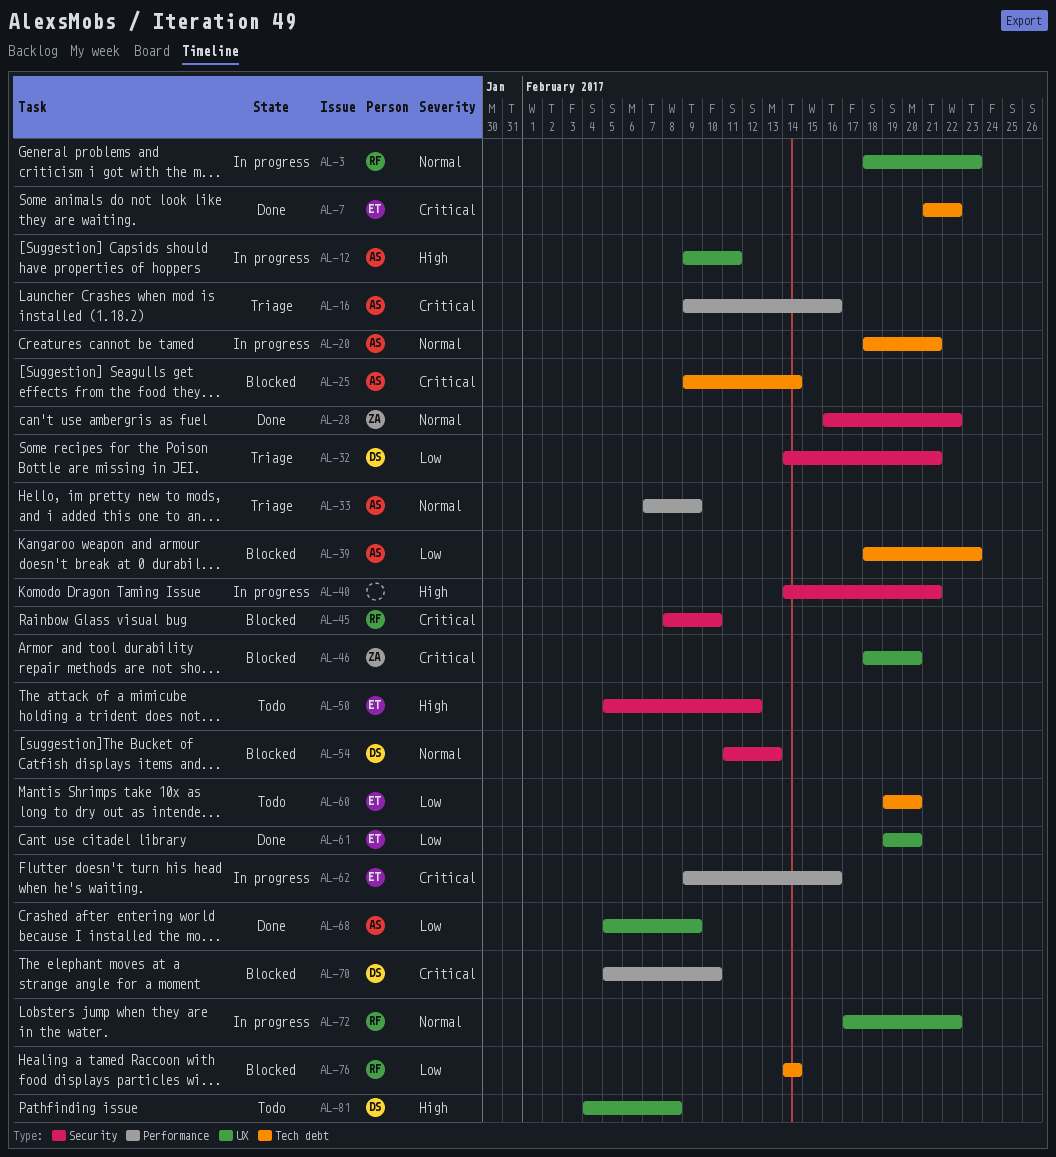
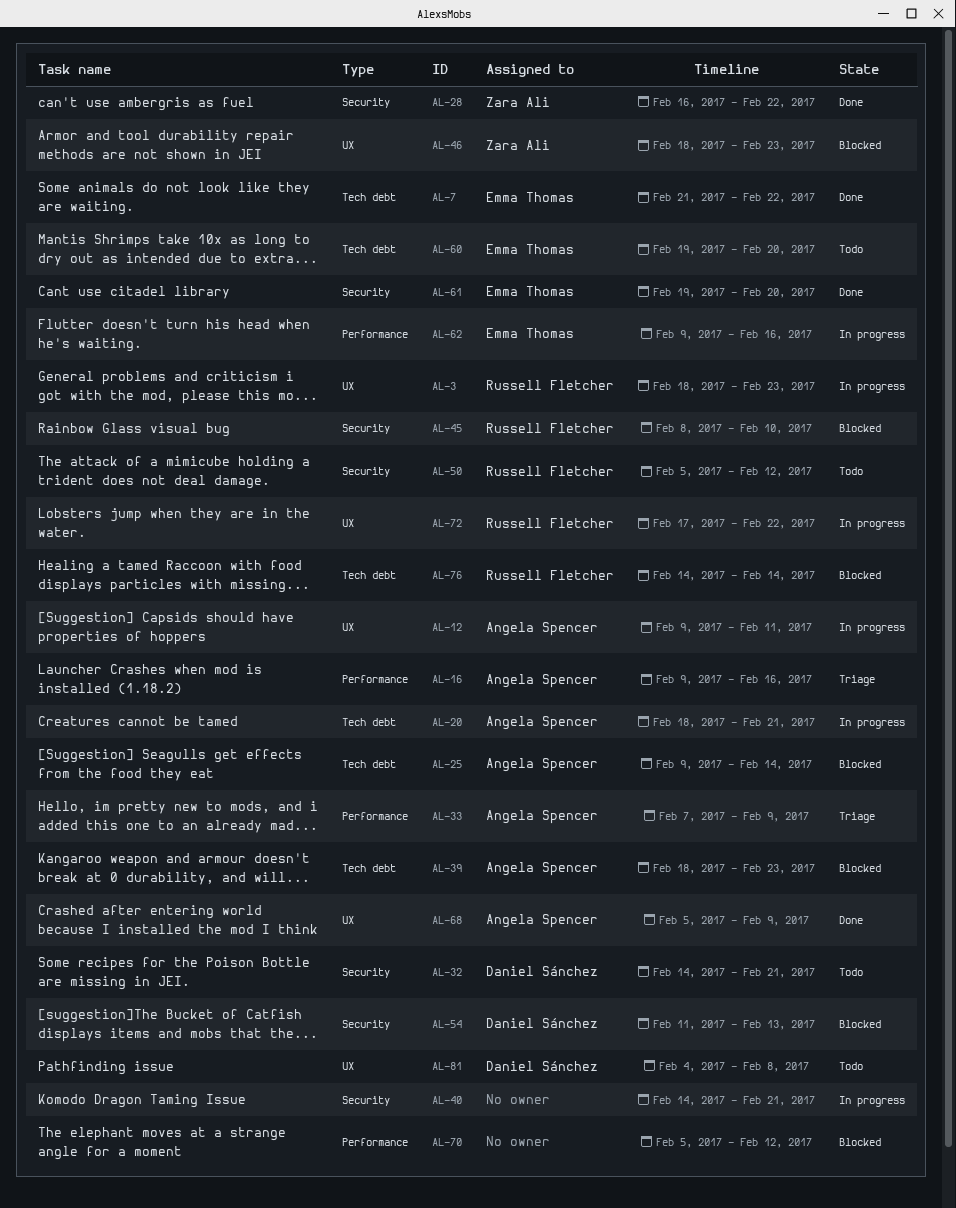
AL-32, status: Triage -> Todo
AL-46, due: Feb 20 -> Feb 23
AL-50, owner: Emma Thomas -> Russell Fletcher
AL-61, label: UX -> Security
AL-70, owner: Daniel Sánchez -> none
AL-70, due: Feb 10 -> Feb 12

